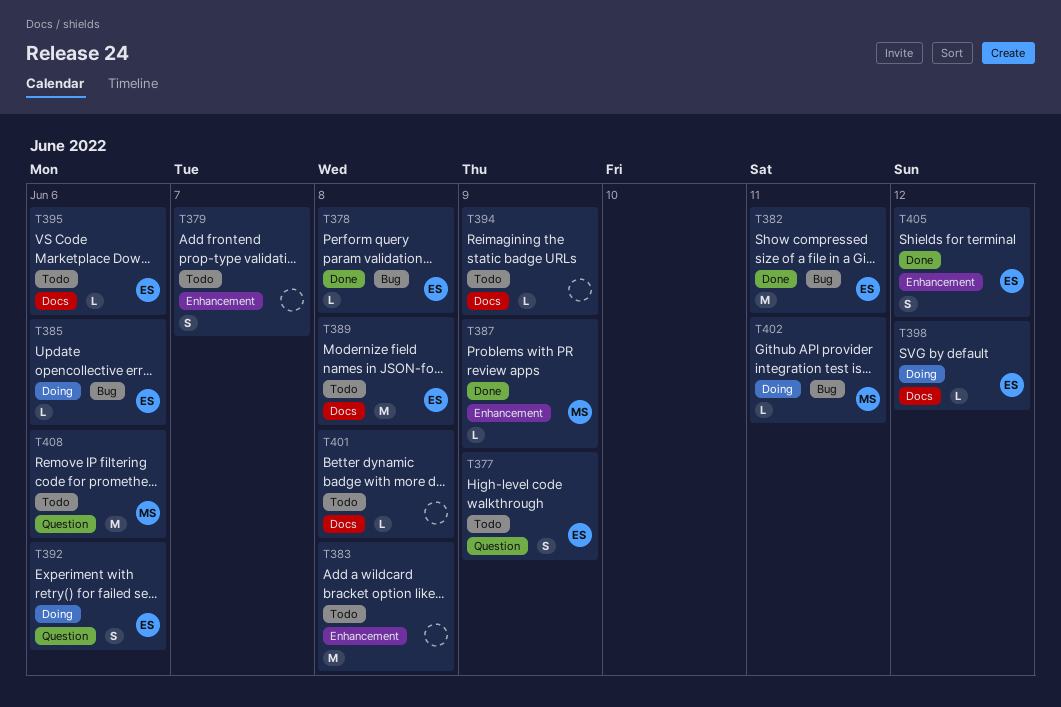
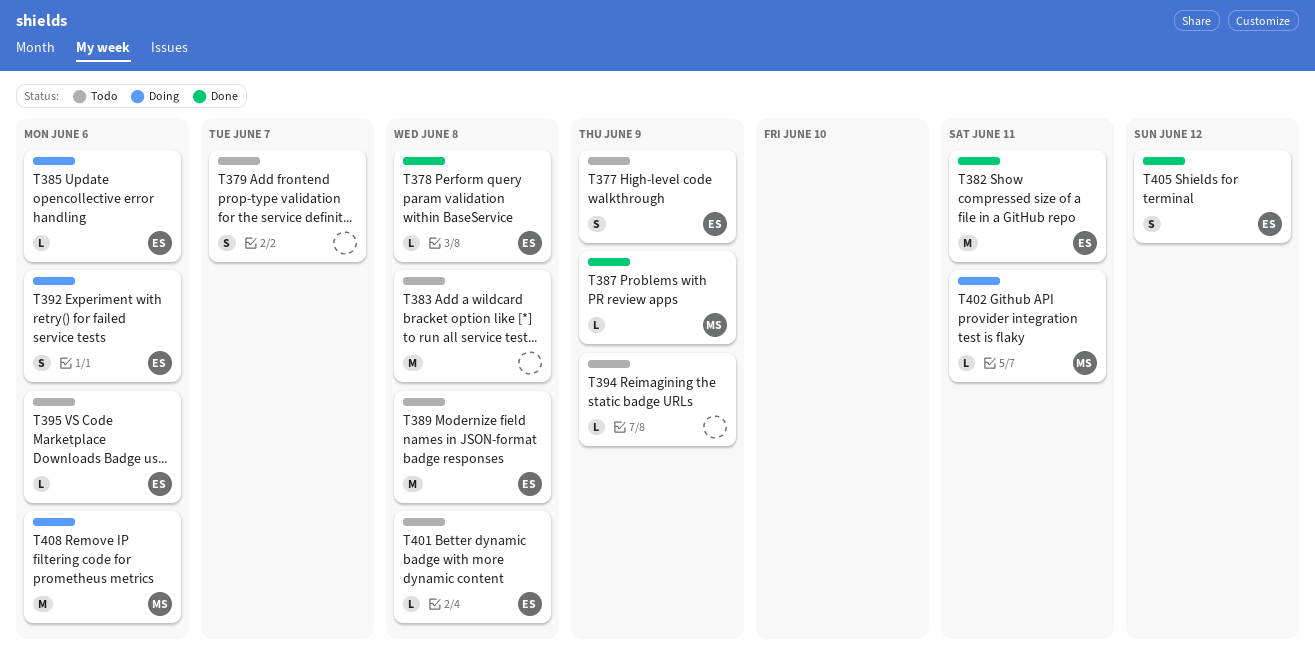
T398: present -> none
T401, owner: none -> ES
T408, status: Todo -> Doing

